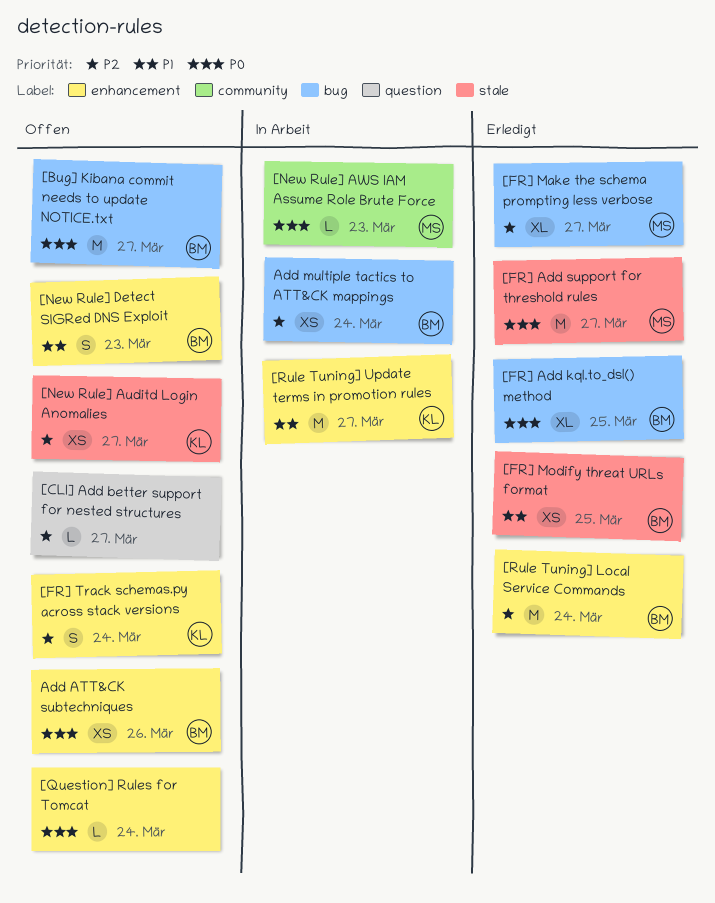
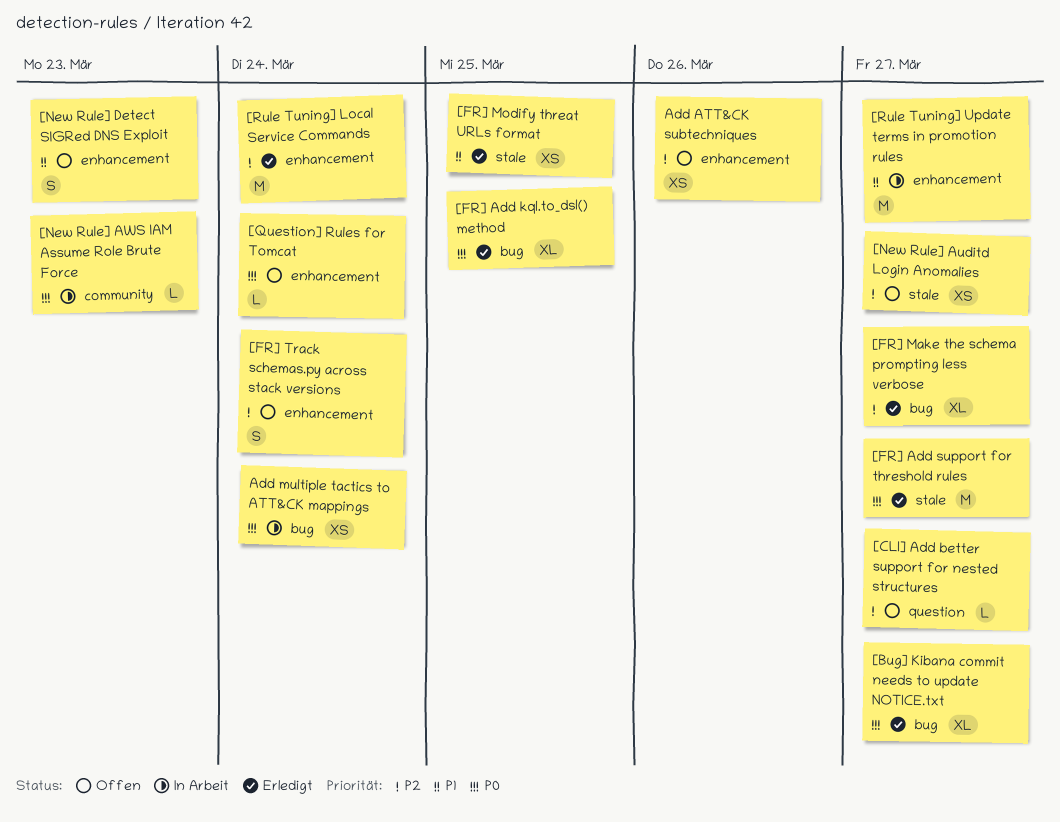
[Bug] Kibana commit needs to update NOTICE.txt, status: Offen -> Erledigt
[Bug] Kibana commit needs to update NOTICE.txt, estimate: M -> XL
Add ATT&CK subtechniques, priority: P0 -> P2
Add multiple tactics to ATT&CK mappings, priority: P2 -> P0

